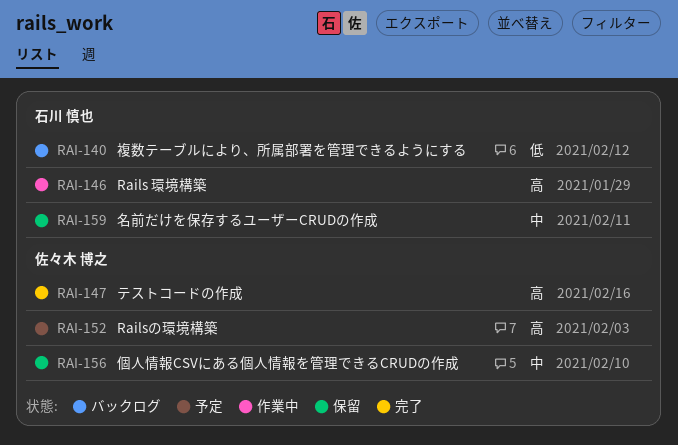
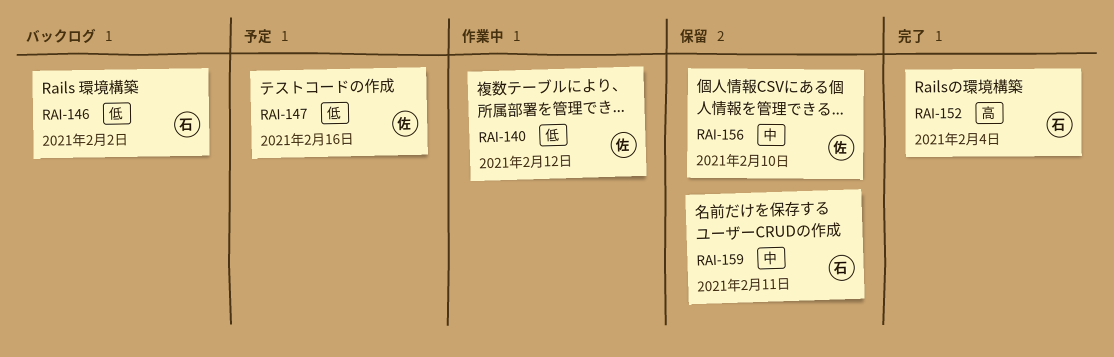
RAI-140, status: バックログ -> 作業中
RAI-140, owner: 石川 慎也 -> 佐々木 博之
RAI-146, status: 作業中 -> バックログ
RAI-146, priority: 高 -> 低
RAI-146, due: Jan 29 -> Feb 2
RAI-147, status: 完了 -> 予定
RAI-147, priority: 高 -> 低
RAI-152, status: 予定 -> 完了
RAI-152, owner: 佐々木 博之 -> 石川 慎也
RAI-152, due: Feb 3 -> Feb 4

